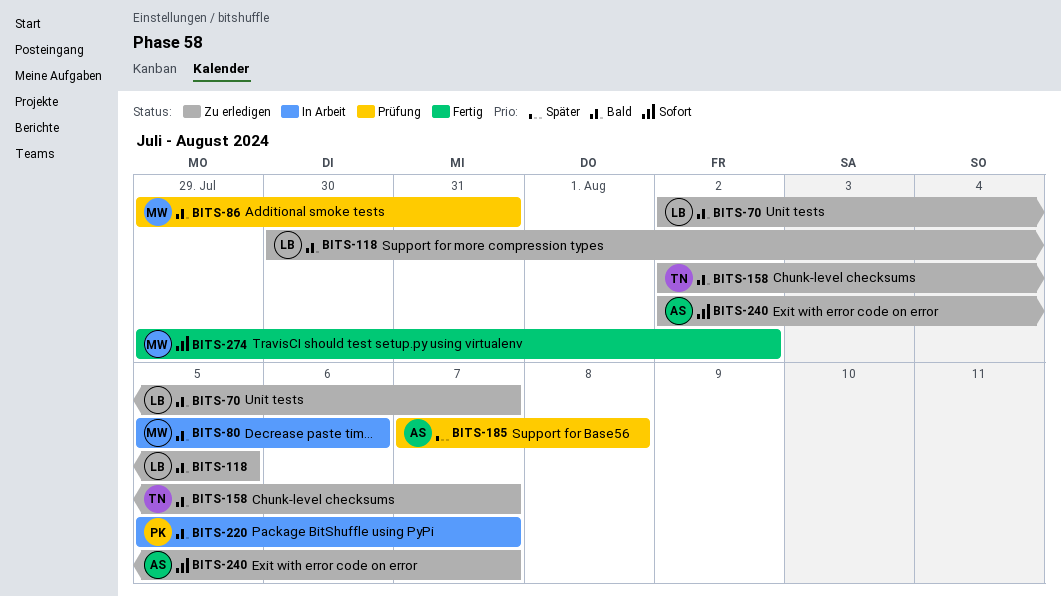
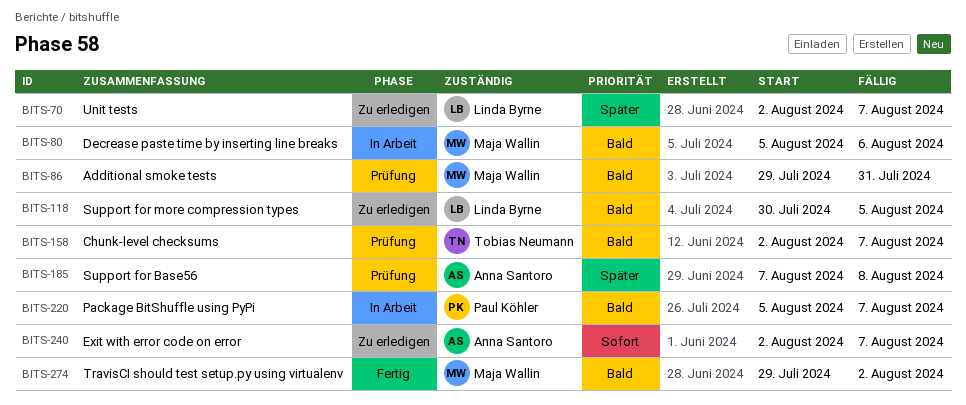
BITS-70, priority: Bald -> Später
BITS-158, status: Zu erledigen -> Prüfung
BITS-274, priority: Sofort -> Bald

